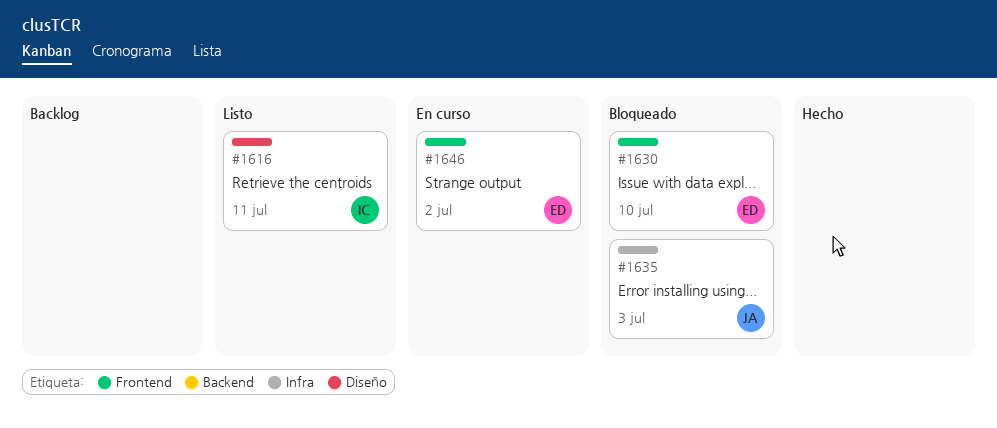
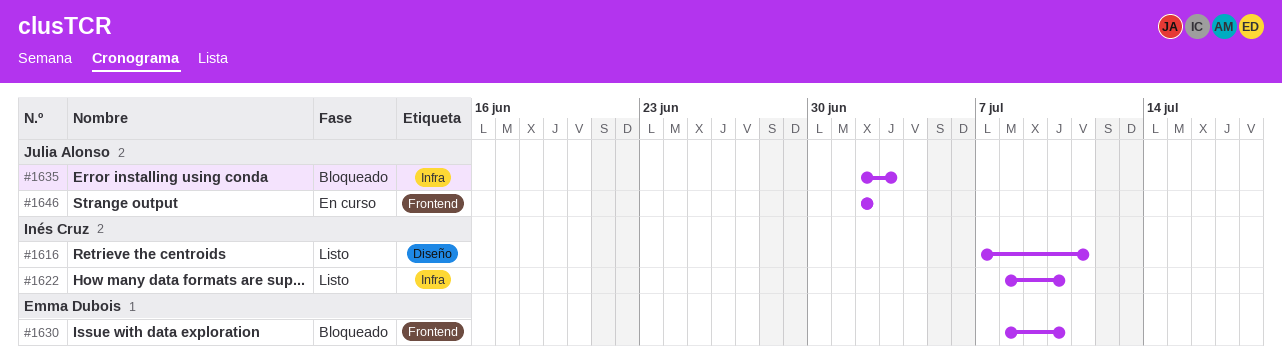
#1622: none -> present
#1646, owner: Emma Dubois -> Julia Alonso

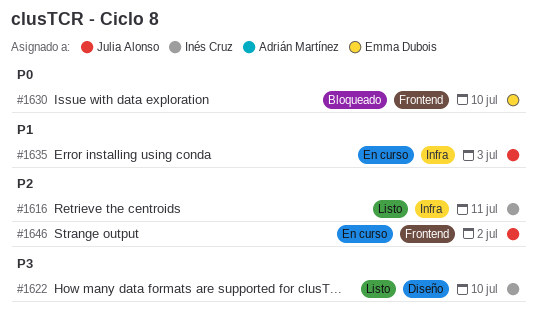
#1616, label: Diseño -> Infra
#1622, label: Infra -> Diseño
#1635, status: Bloqueado -> En curso

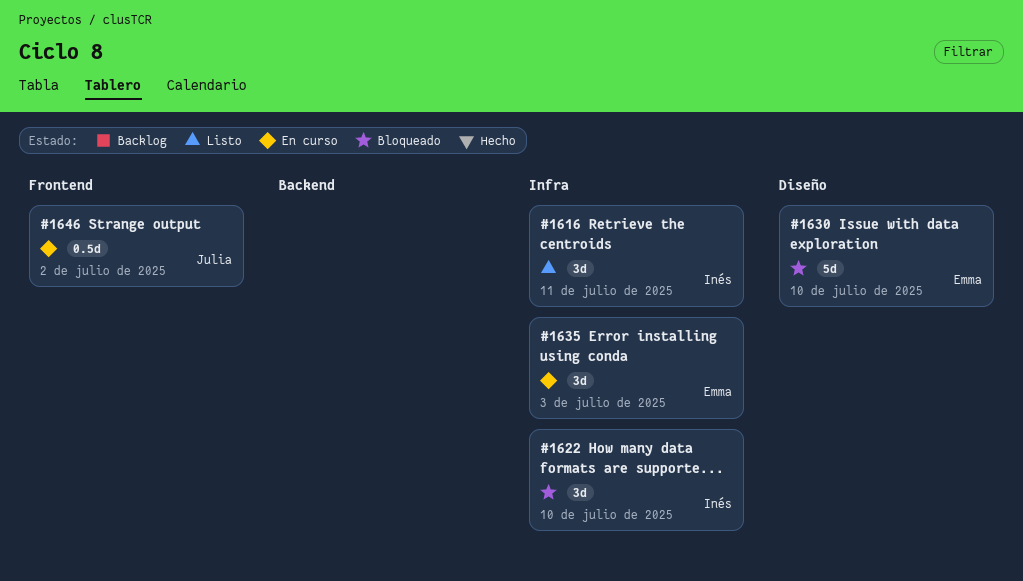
#1622, status: Listo -> Bloqueado
#1622, label: Diseño -> Infra
#1630, label: Frontend -> Diseño
#1635, owner: Julia Alonso -> Emma Dubois

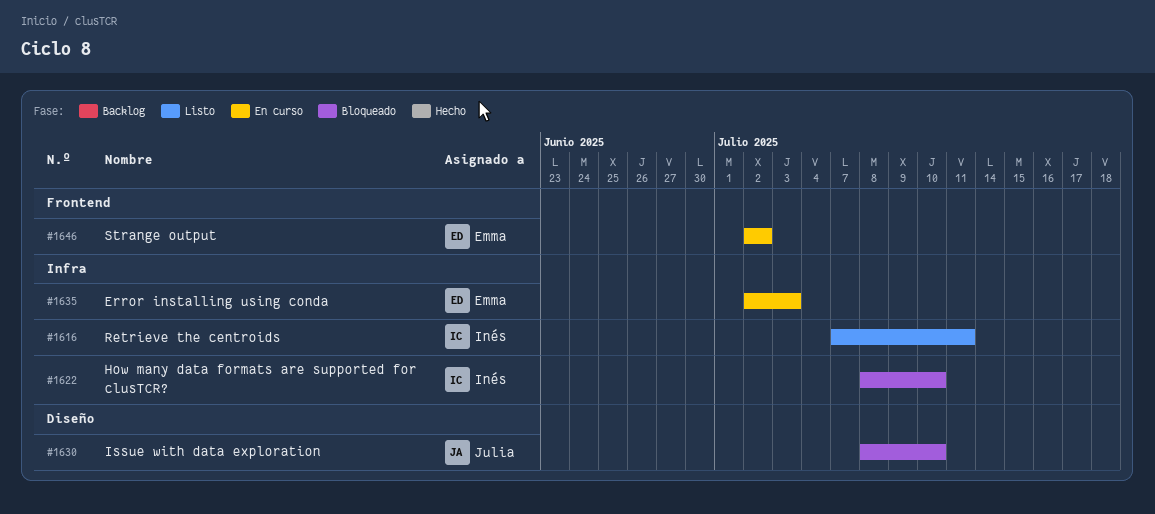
#1630, owner: Emma -> Julia
#1646, owner: Julia -> Emma

